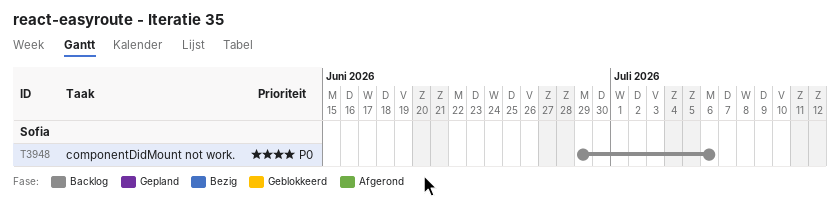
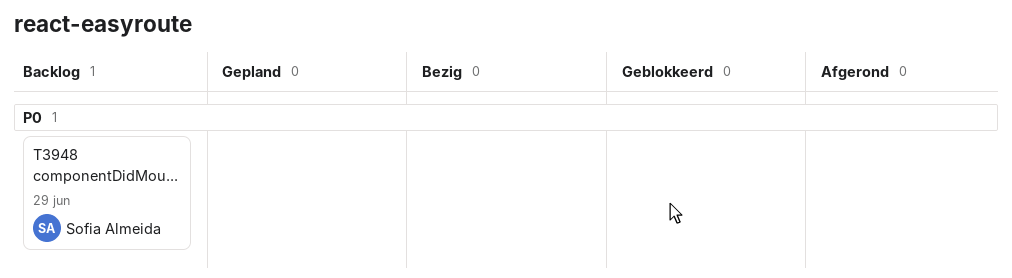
T3948, due: Jul 6 -> Jun 29

